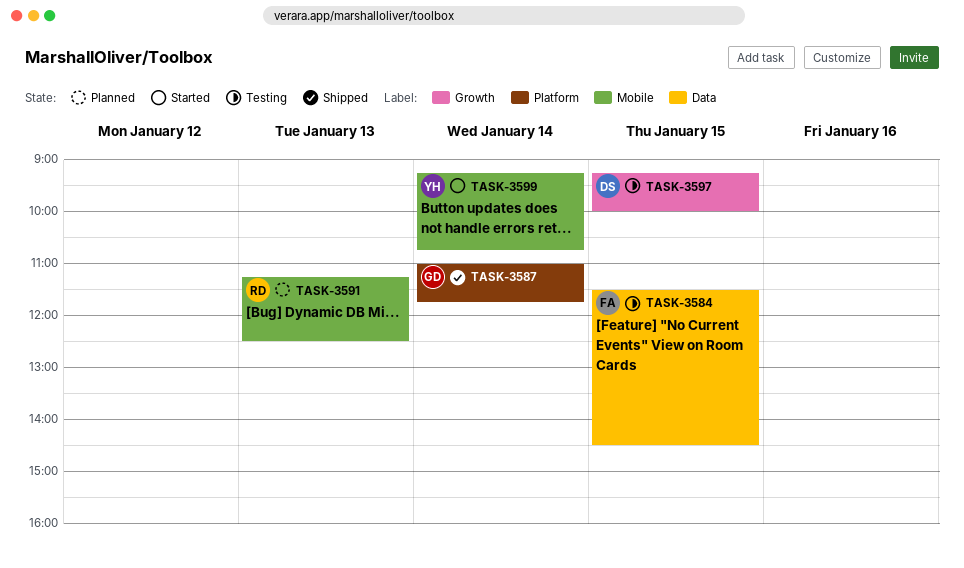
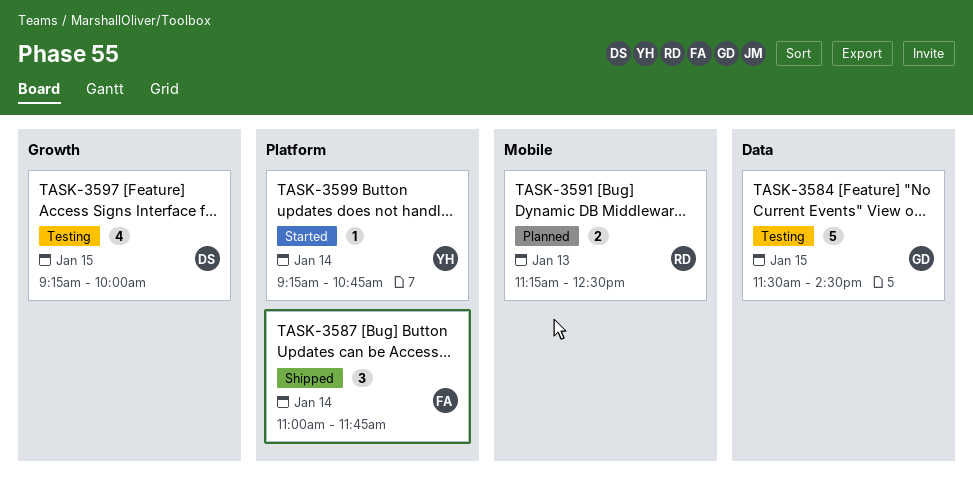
TASK-3584, owner: FA -> GD
TASK-3587, owner: GD -> FA
TASK-3599, label: Mobile -> Platform

